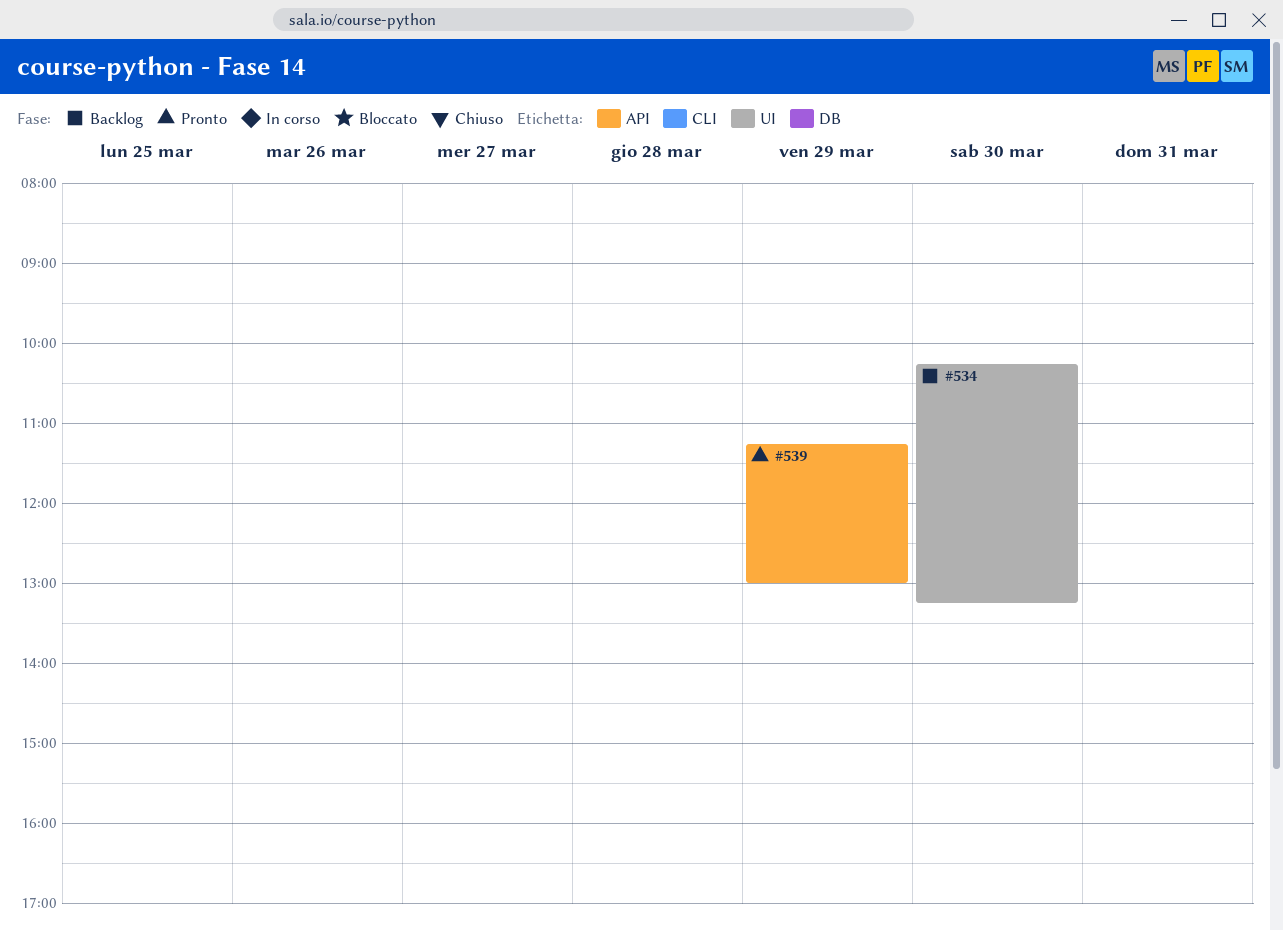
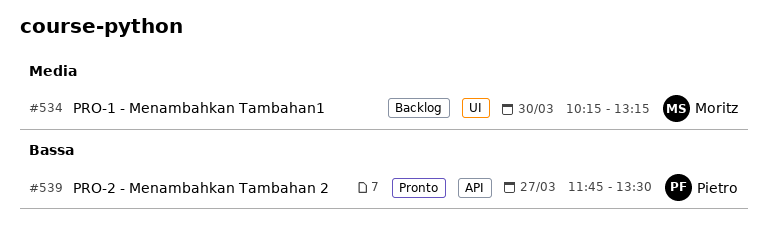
#539, day: Mar 29 -> Mar 27
#539, begins: 11:15 -> 11:45
#539, ends: 13:00 -> 13:30

